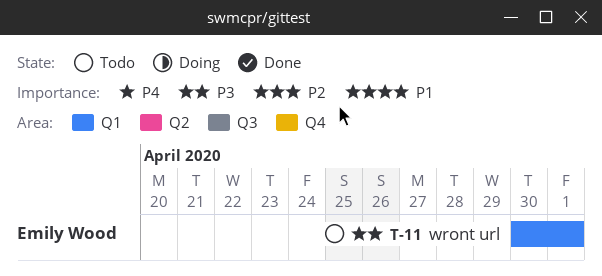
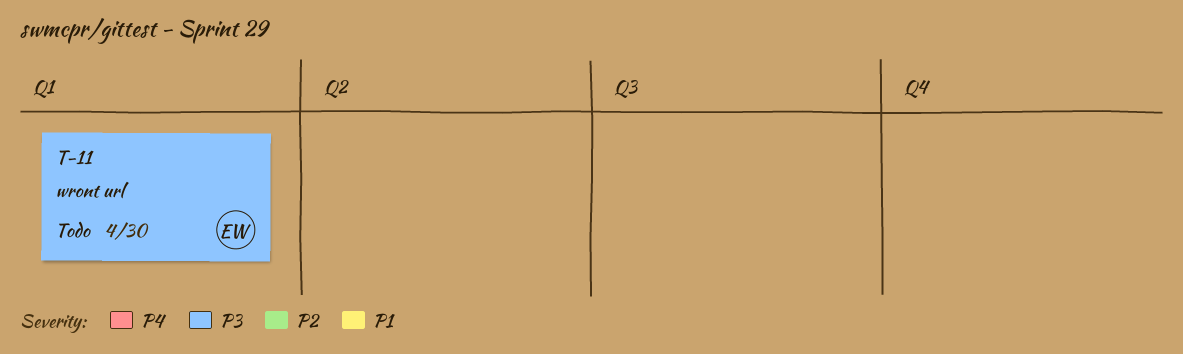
T-11, due: May 1 -> Apr 30

